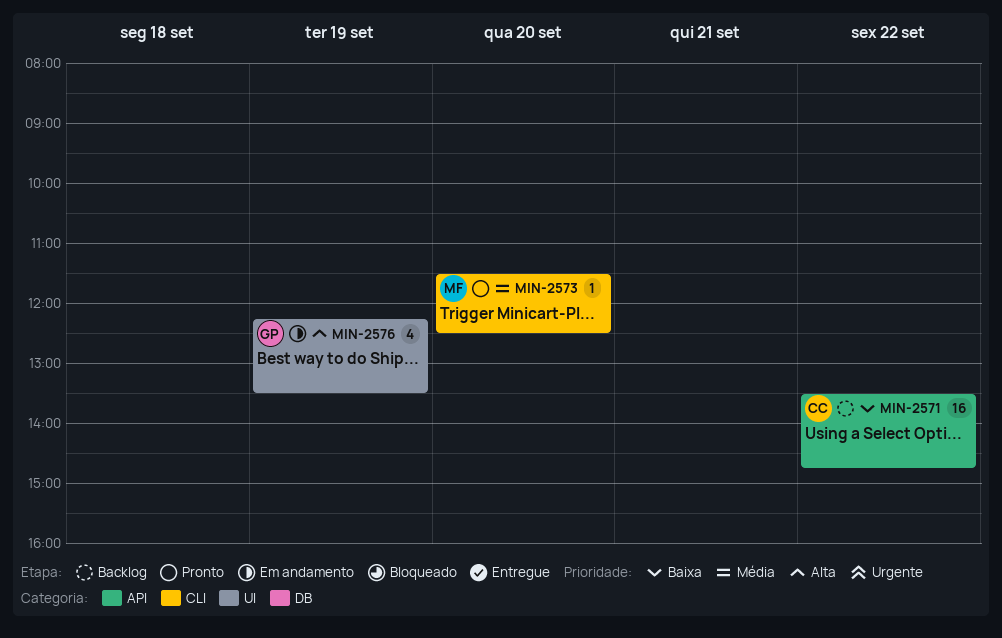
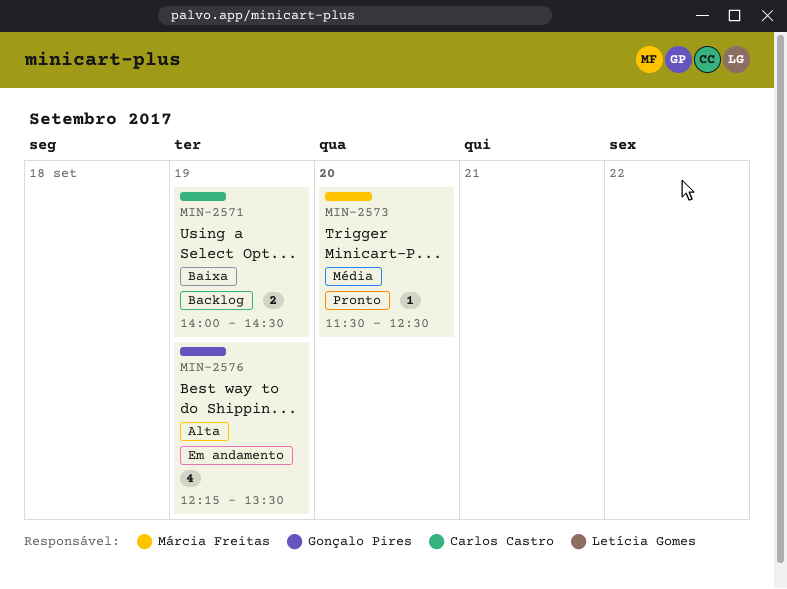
MIN-2571, estimate: 16 -> 2
MIN-2571, day: Sep 22 -> Sep 19
MIN-2571, begins: 13:30 -> 14:00
MIN-2571, ends: 14:45 -> 14:30

